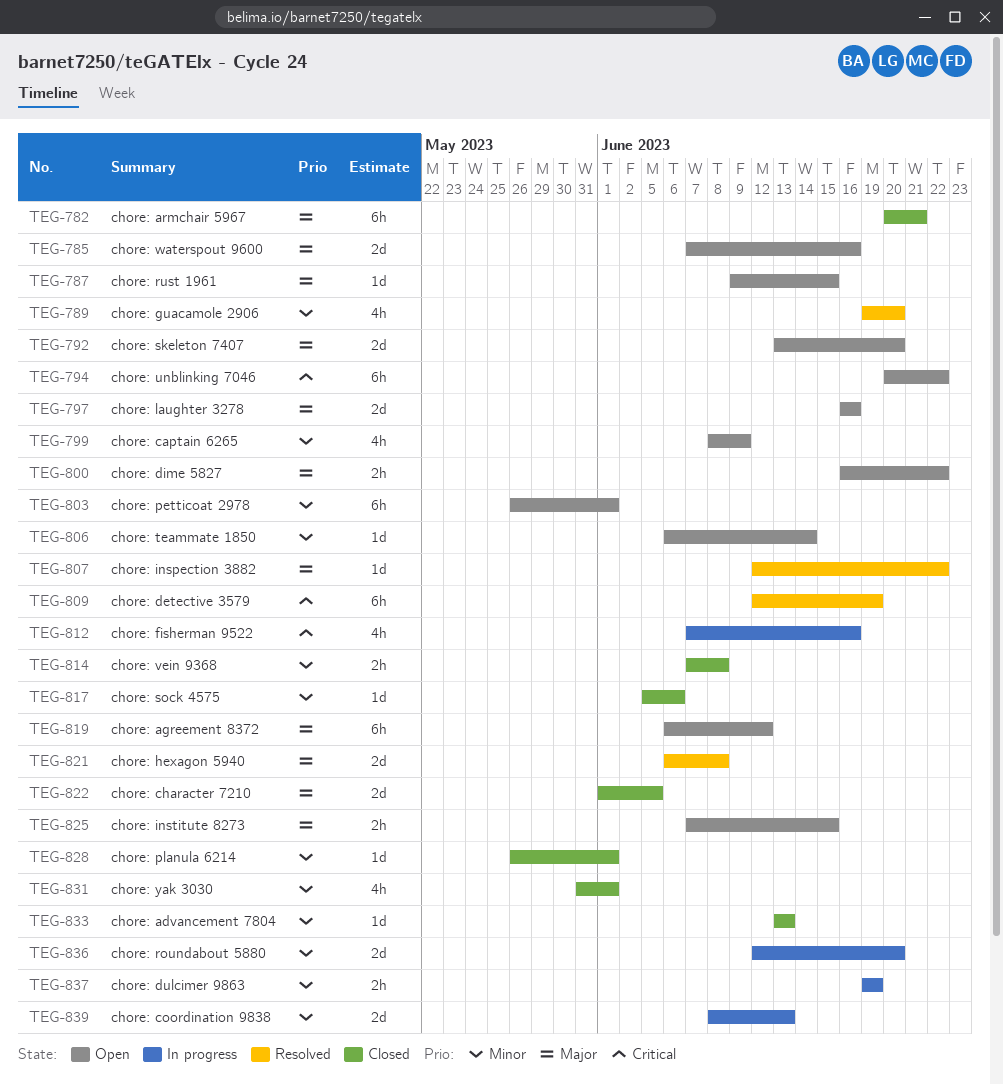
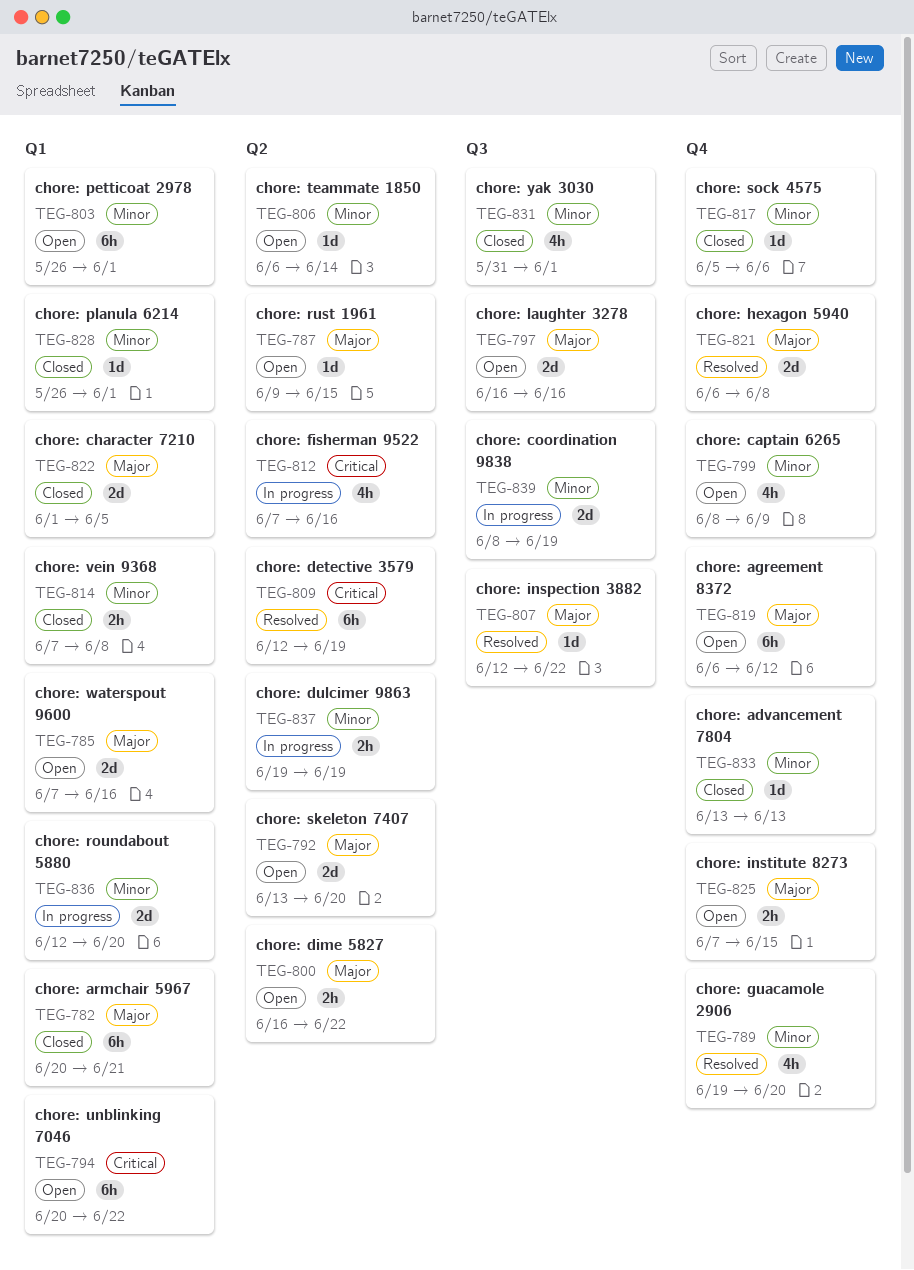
TEG-839, due: Jun 13 -> Jun 19

